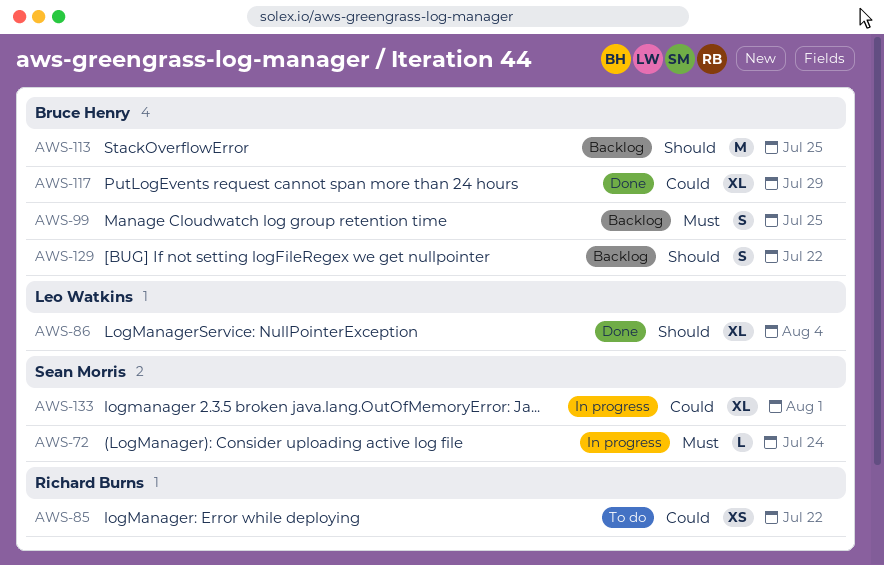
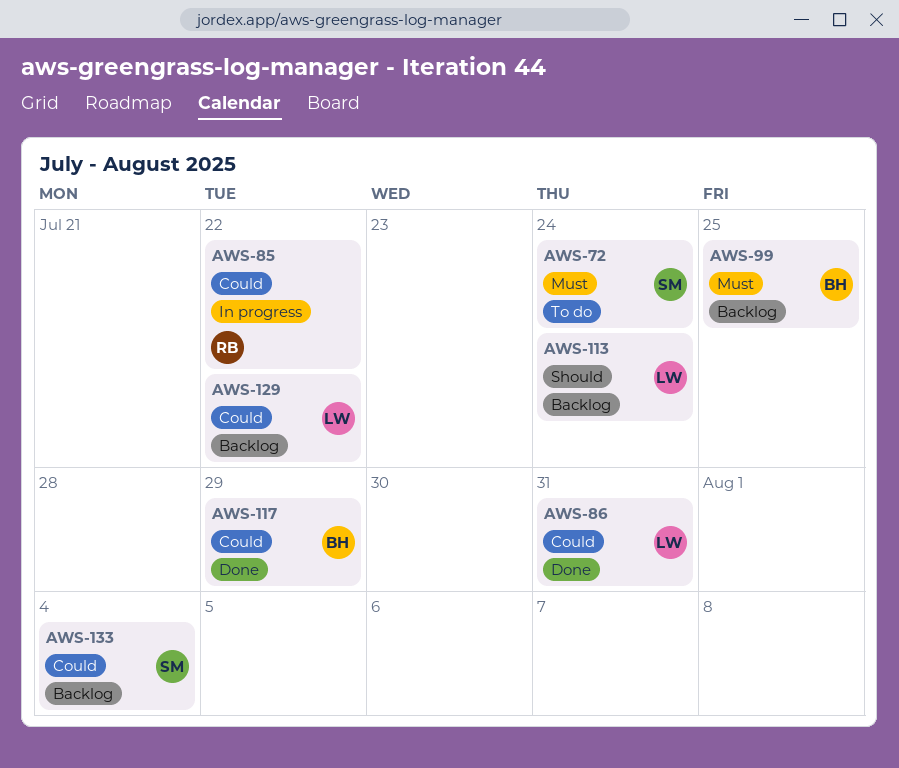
AWS-72, status: In progress -> To do
AWS-85, status: To do -> In progress
AWS-86, priority: Should -> Could
AWS-86, due: Aug 4 -> Jul 31
AWS-113, owner: Bruce Henry -> Leo Watkins
AWS-113, due: Jul 25 -> Jul 24
AWS-129, owner: Bruce Henry -> Leo Watkins
AWS-129, priority: Should -> Could
AWS-133, status: In progress -> Backlog
AWS-133, due: Aug 1 -> Aug 4

